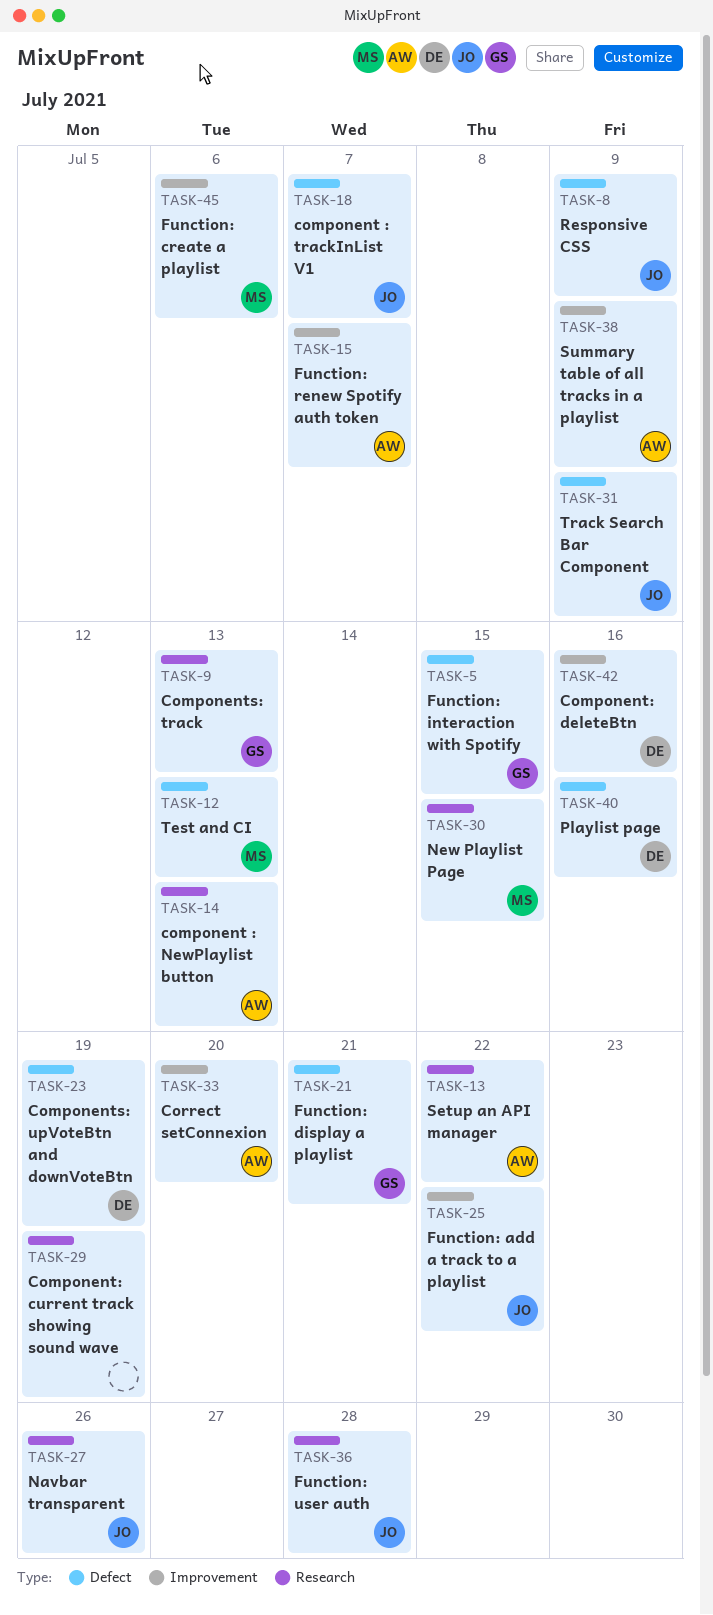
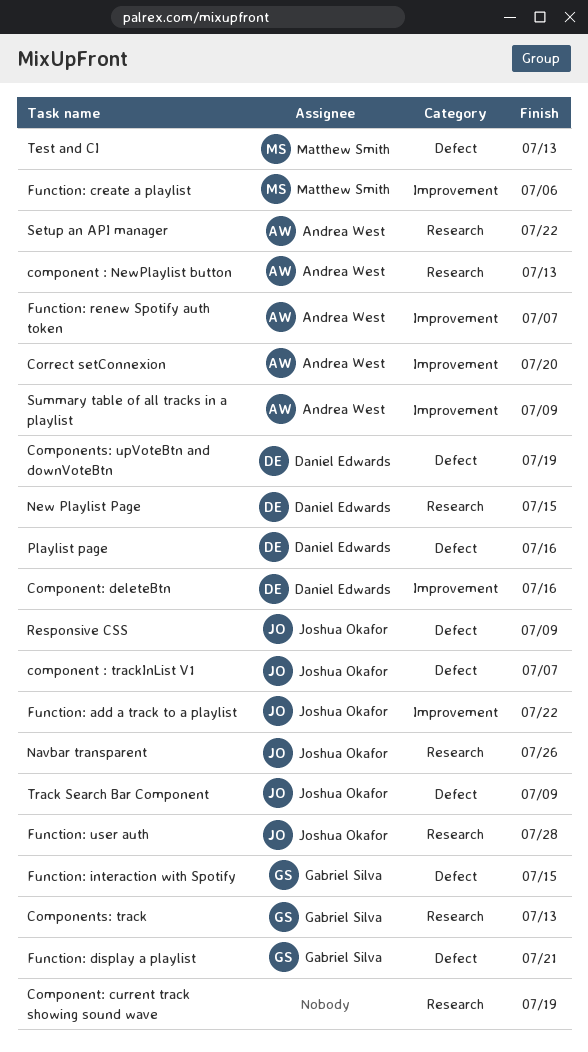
New Playlist Page, owner: Matthew Smith -> Daniel Edwards

